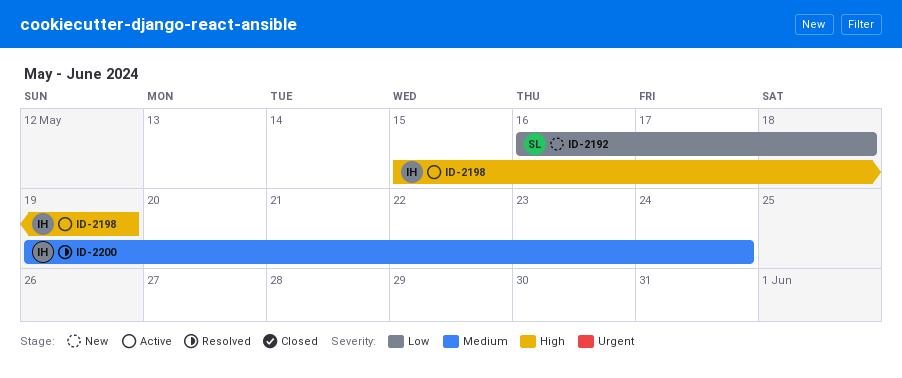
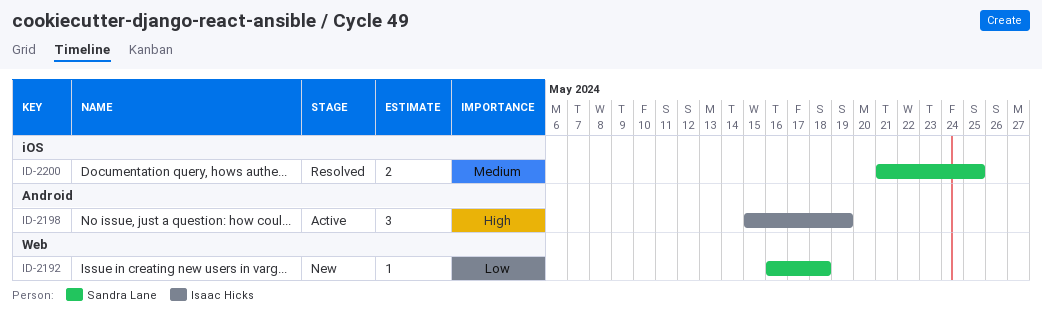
ID-2200, owner: Isaac Hicks -> Sandra Lane
ID-2200, start: May 19 -> May 21
ID-2200, due: May 24 -> May 25

